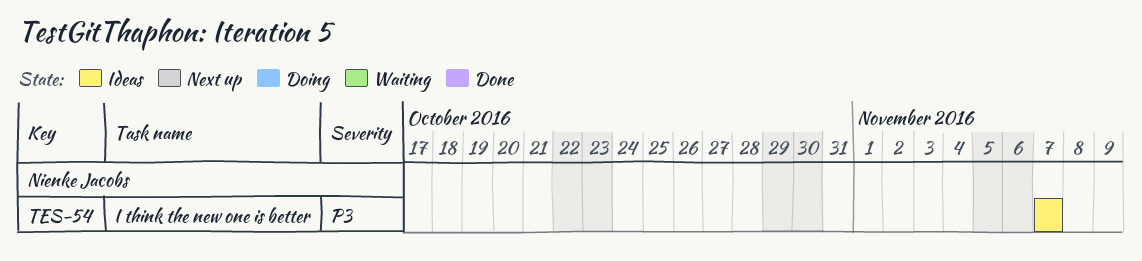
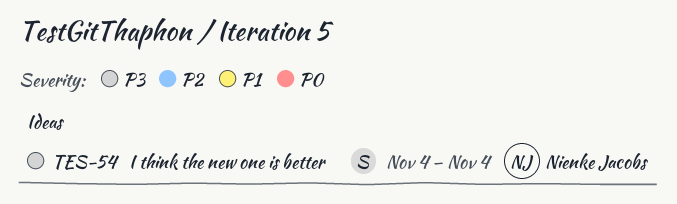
TES-54, start: Nov 7 -> Nov 4
TES-54, due: Nov 7 -> Nov 4

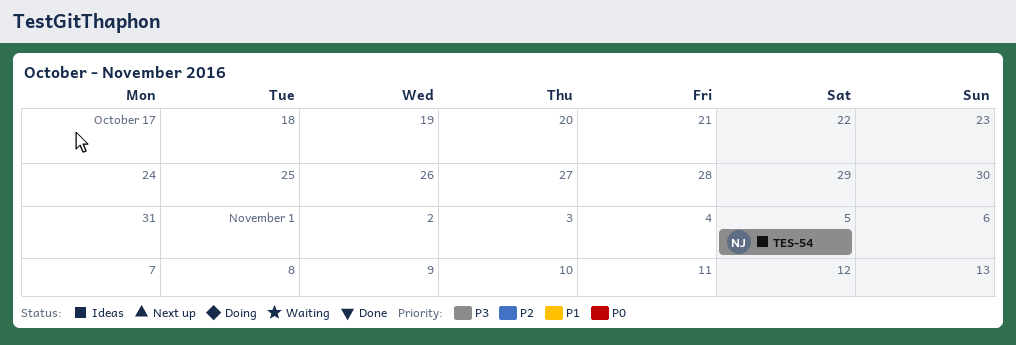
TES-54, start: Nov 4 -> Nov 5
TES-54, due: Nov 4 -> Nov 5

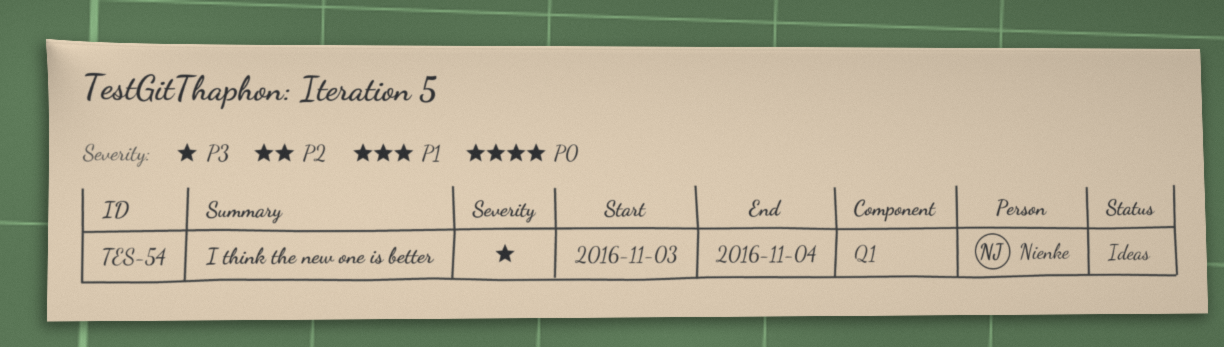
TES-54, start: Nov 5 -> Nov 3
TES-54, due: Nov 5 -> Nov 4

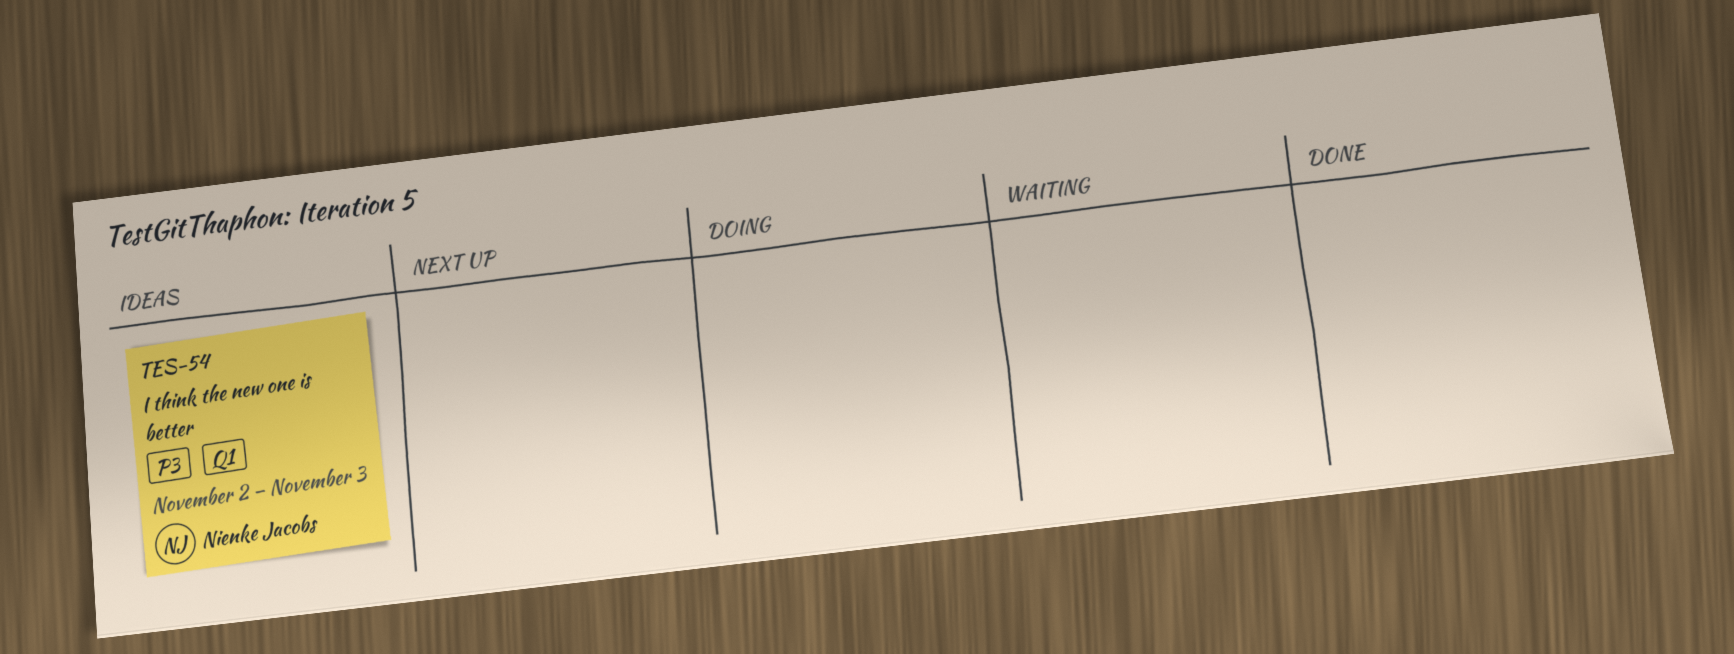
TES-54, start: Nov 3 -> Nov 2
TES-54, due: Nov 4 -> Nov 3

